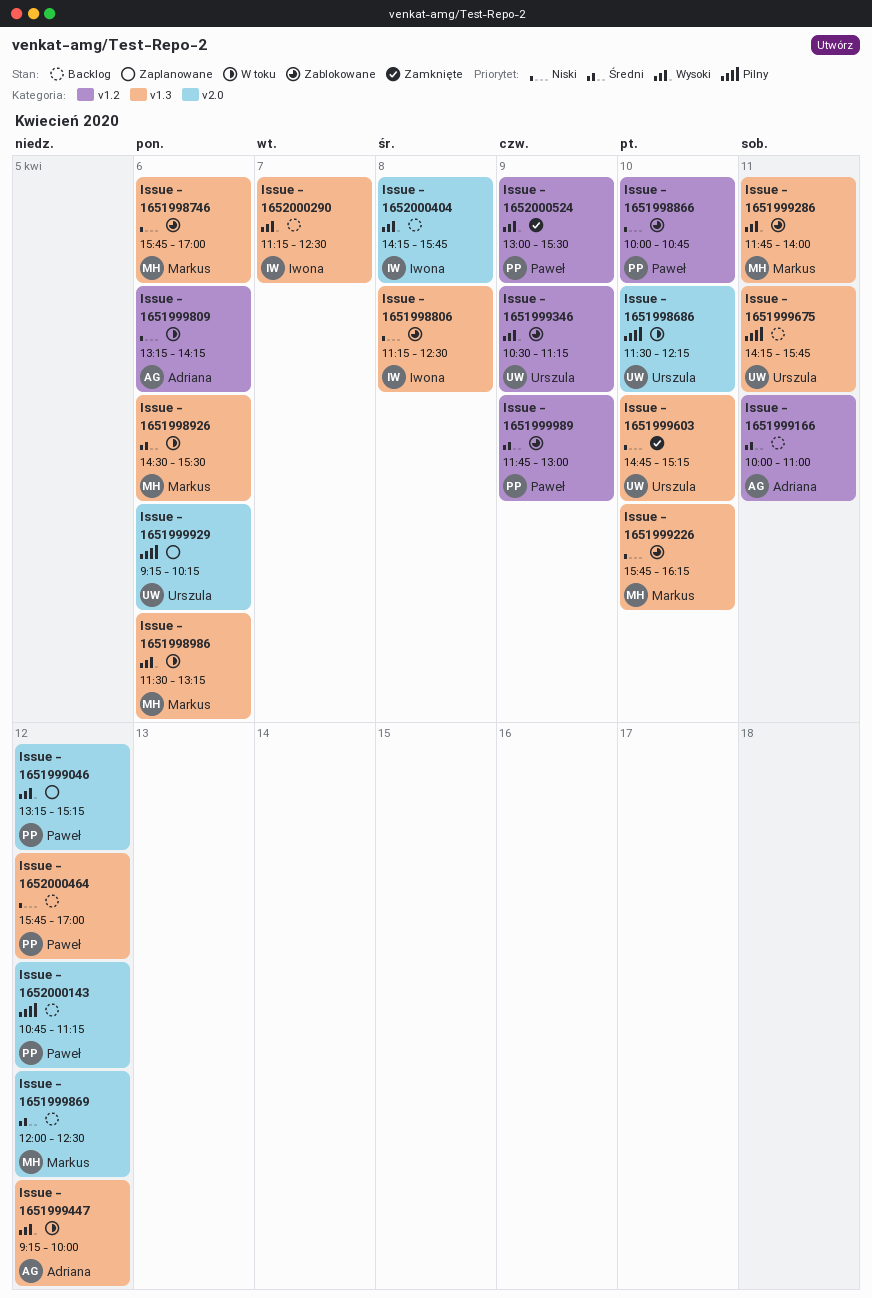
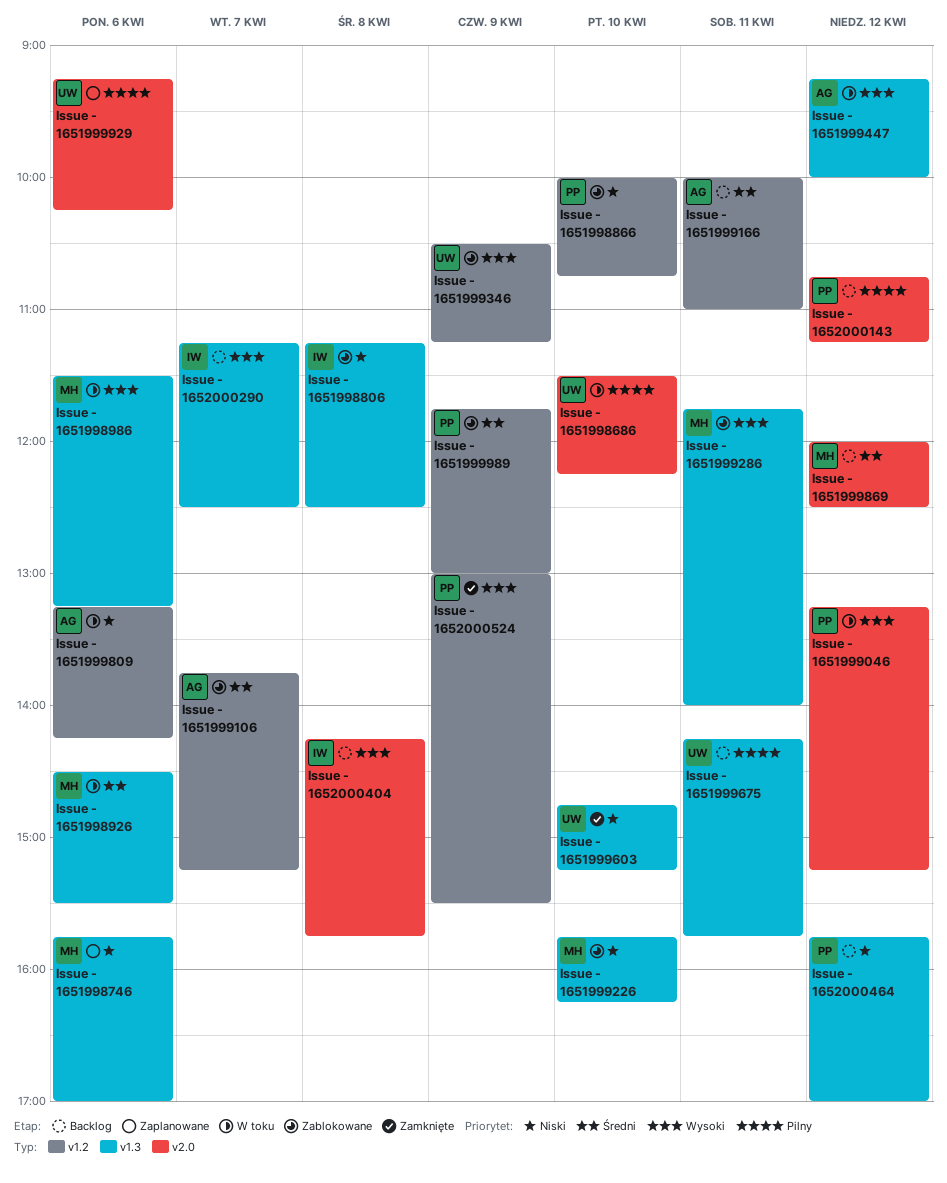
Issue - 1651998746, status: Zablokowane -> Zaplanowane
Issue - 1651999046, status: Zaplanowane -> W toku
Issue - 1651999106: none -> present

